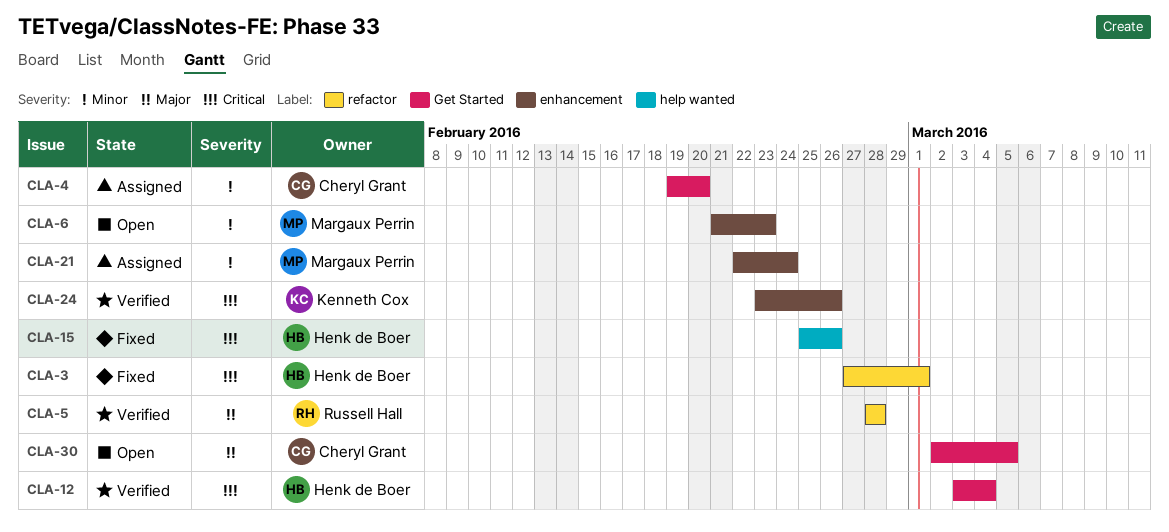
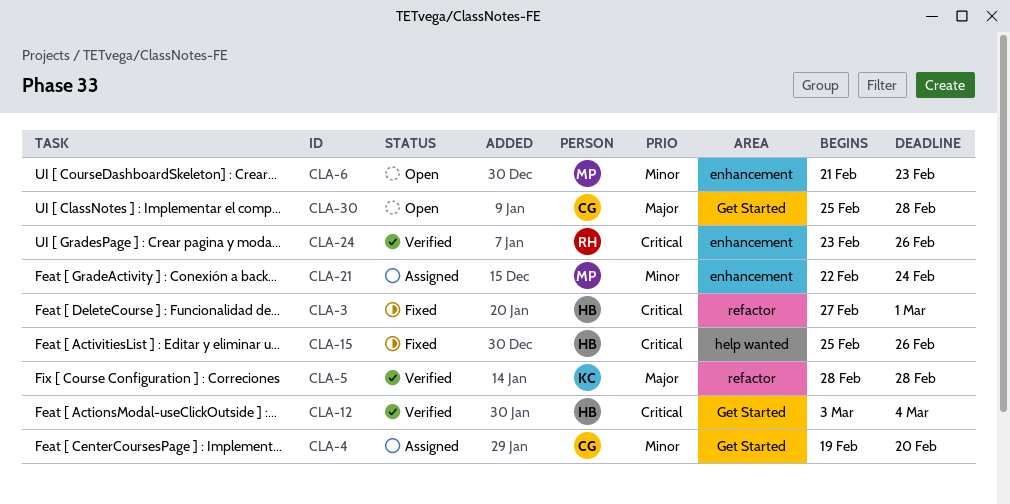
CLA-5, owner: Russell Hall -> Kenneth Cox
CLA-24, owner: Kenneth Cox -> Russell Hall
CLA-30, start: Mar 2 -> Feb 25
CLA-30, due: Mar 5 -> Feb 28

